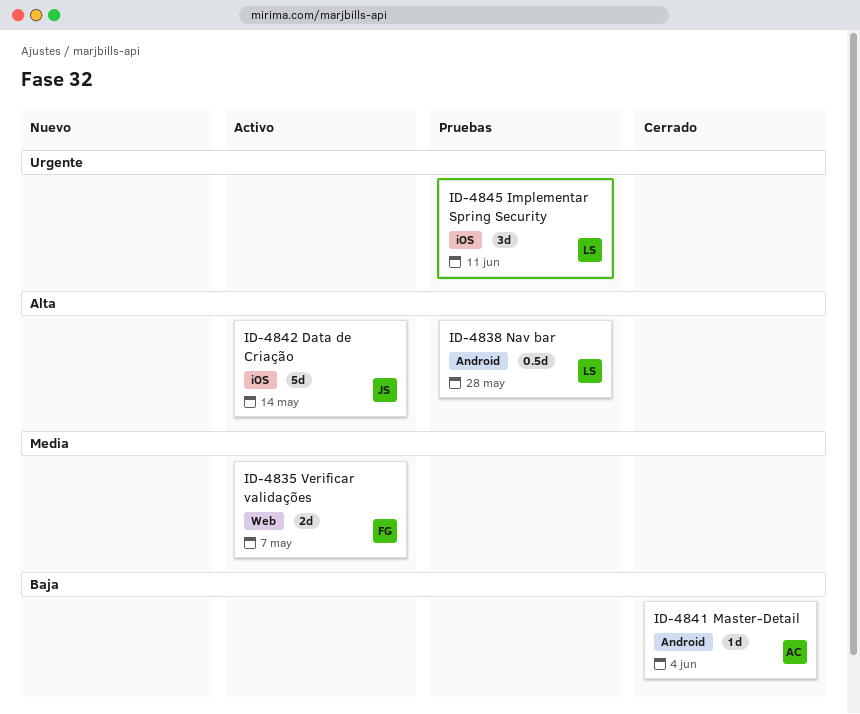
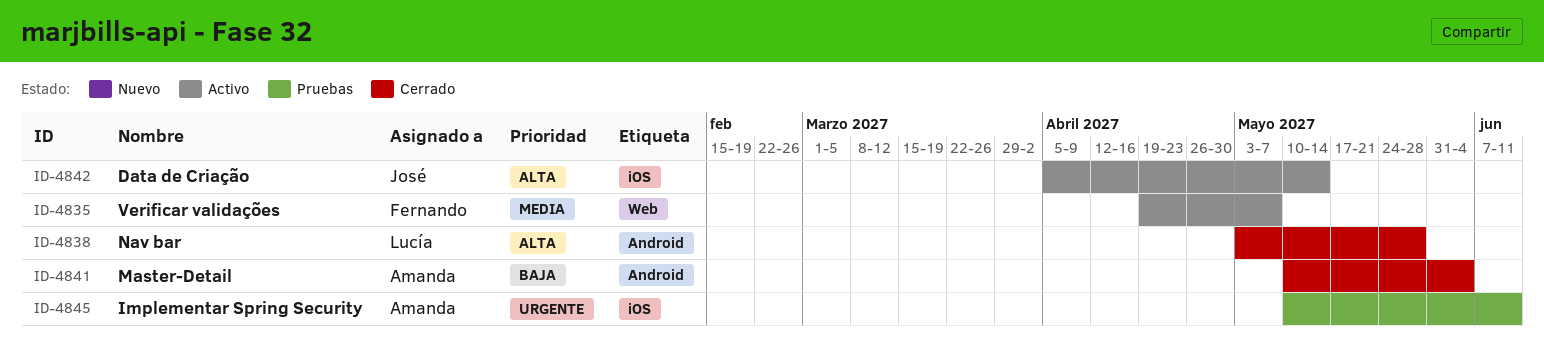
ID-4838, status: Pruebas -> Cerrado
ID-4845, owner: Lucía -> Amanda

